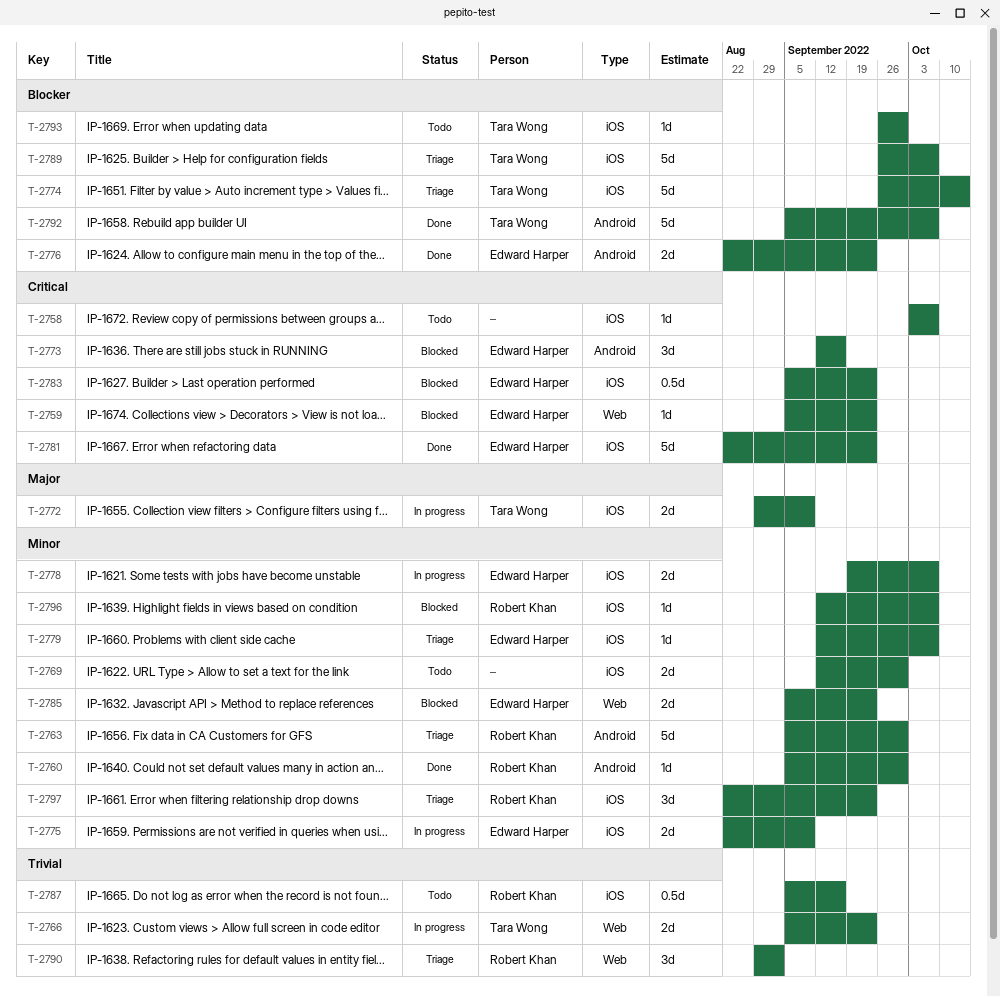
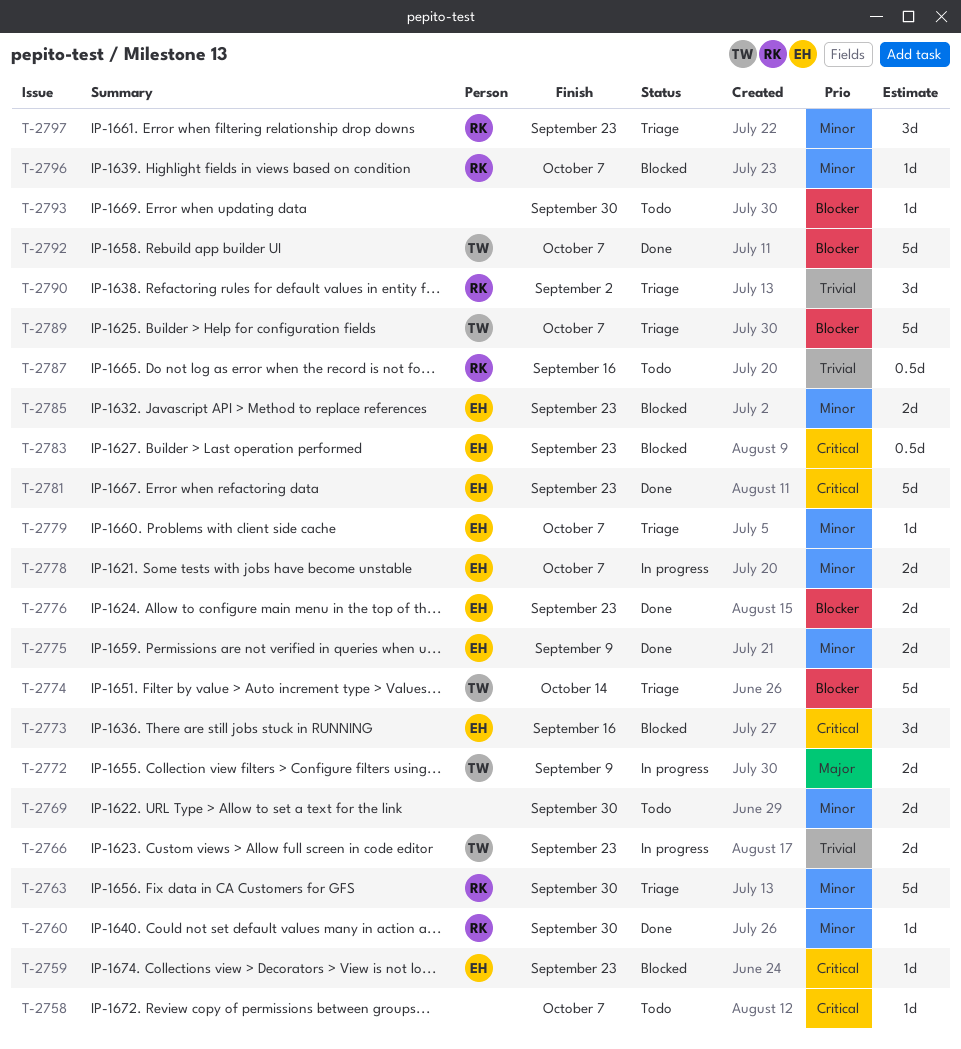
T-2775, status: In progress -> Done
T-2793, owner: Tara Wong -> none

